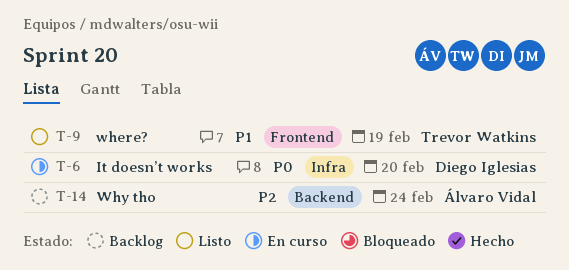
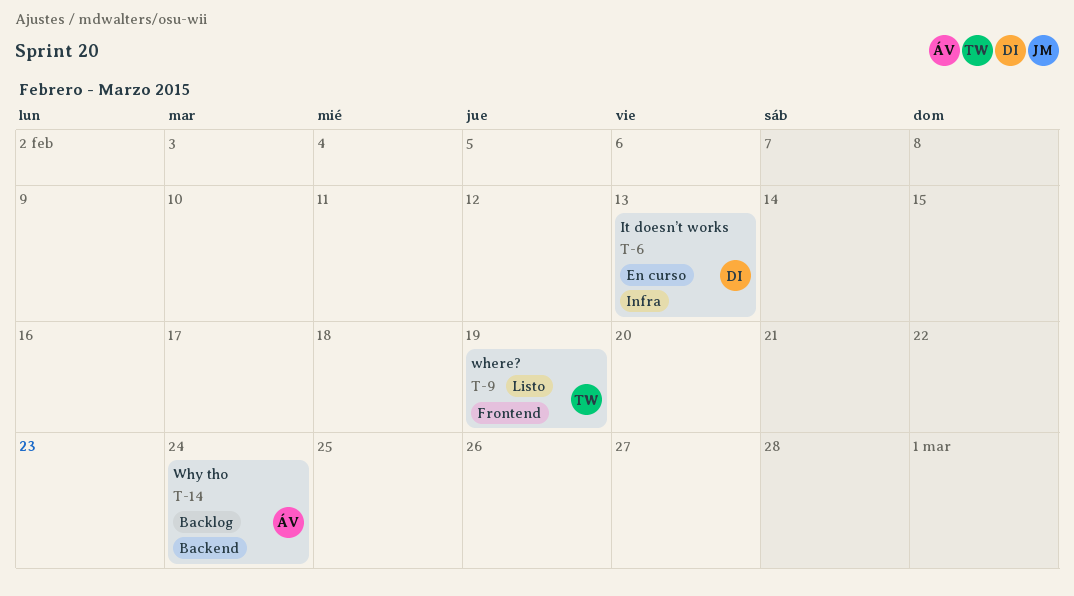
T-6, due: Feb 20 -> Feb 13

